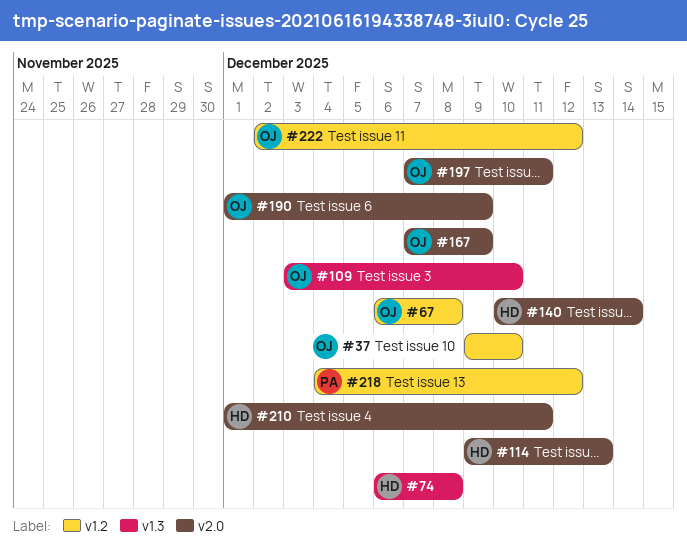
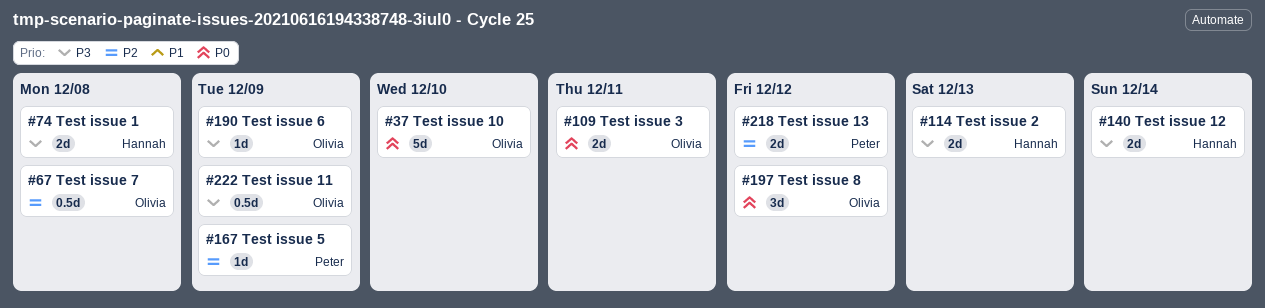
#109, due: Dec 10 -> Dec 11
#167, owner: Olivia -> Peter
#197, due: Dec 11 -> Dec 12
#210: present -> none
#222, due: Dec 12 -> Dec 9

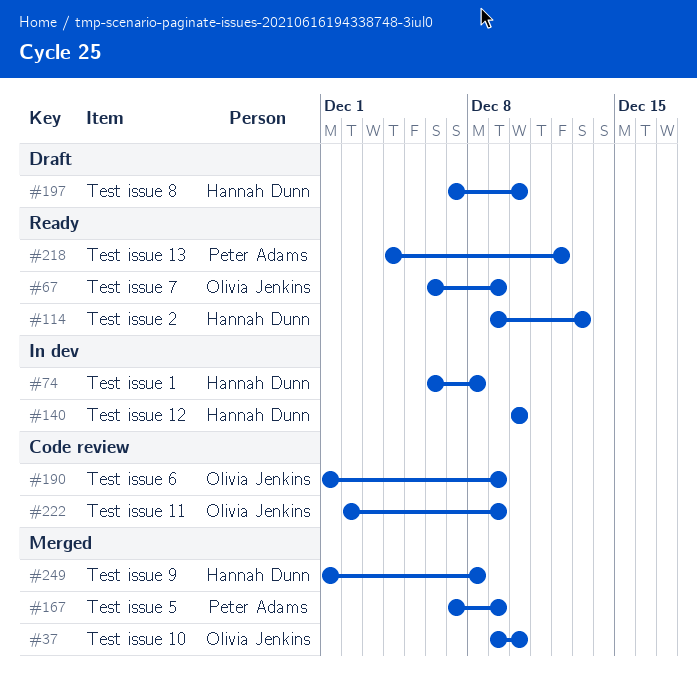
#67, due: Dec 8 -> Dec 9
#109: present -> none
#140, due: Dec 14 -> Dec 10
#197, owner: Olivia Jenkins -> Hannah Dunn
#197, due: Dec 12 -> Dec 10
#249: none -> present

